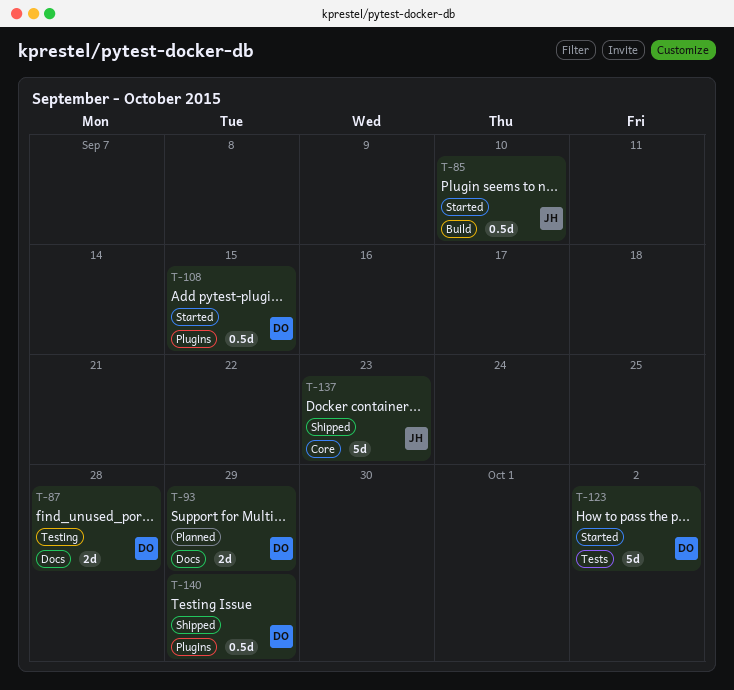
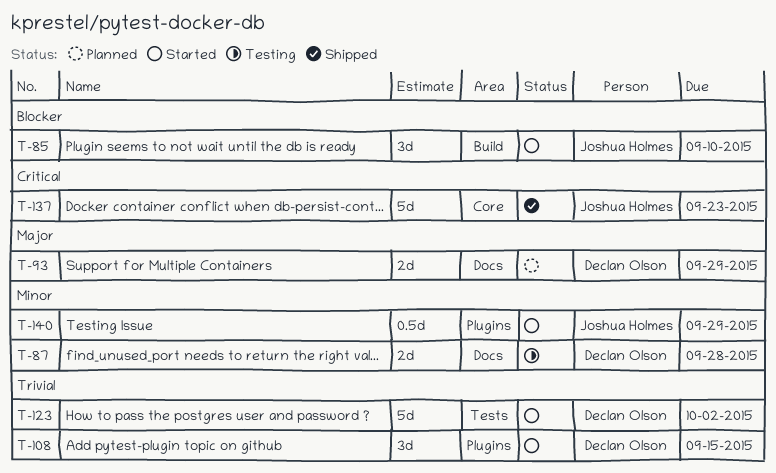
T-85, estimate: 0.5d -> 3d
T-108, estimate: 0.5d -> 3d
T-140, status: Shipped -> Started
T-140, owner: Declan Olson -> Joshua Holmes

